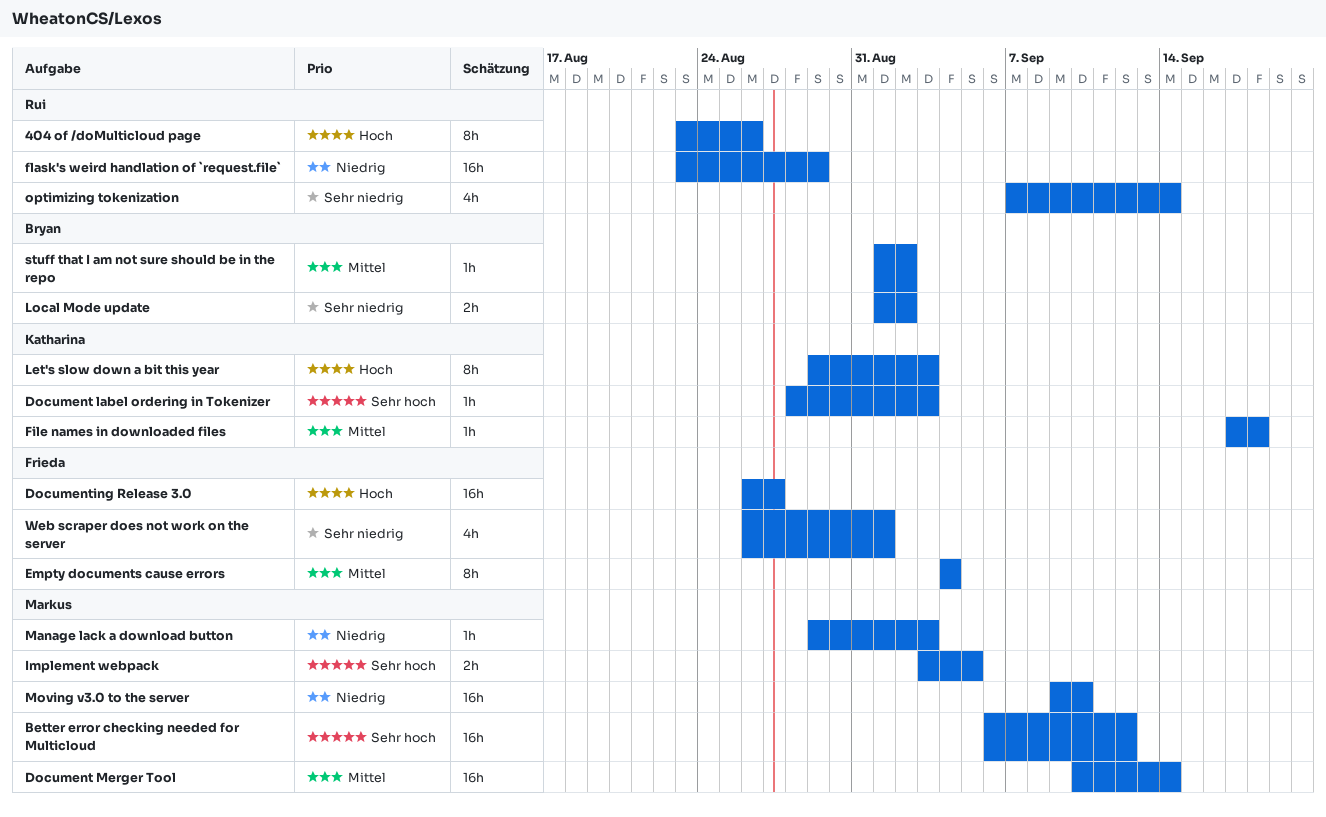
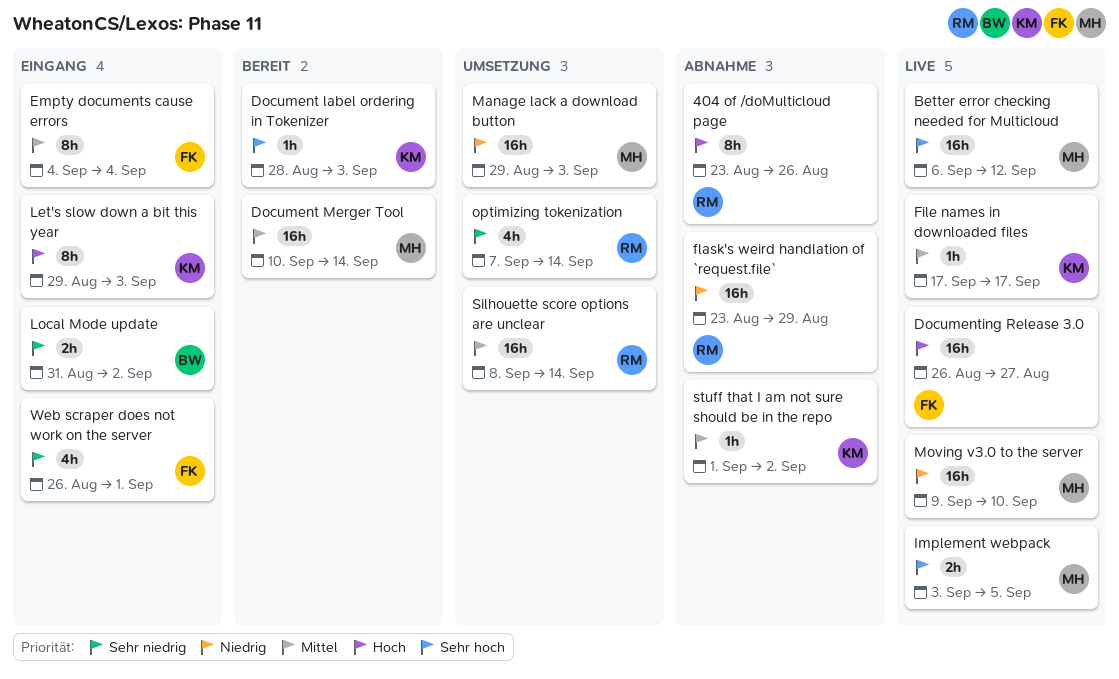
File names in downloaded files, due: Sep 18 -> Sep 17
Local Mode update, start: Sep 1 -> Aug 31
Manage lack a download button, estimate: 1h -> 16h
Silhouette score options are unclear: none -> present
stuff that I am not sure should be in the repo, owner: Bryan -> Katharina

